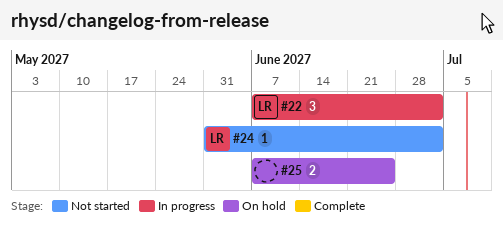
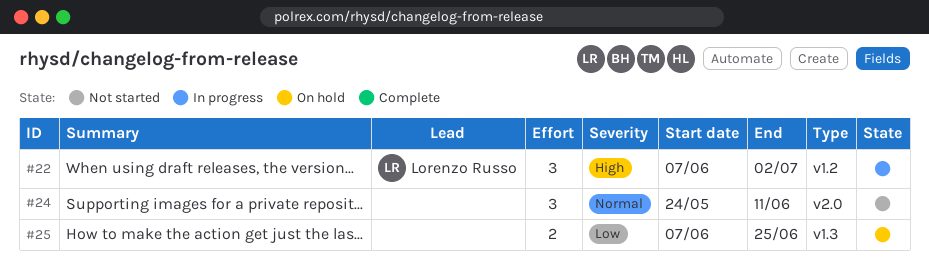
#24, owner: Lorenzo Russo -> none
#24, estimate: 1 -> 3
#24, start: May 31 -> May 24
#24, due: Jul 2 -> Jun 11

